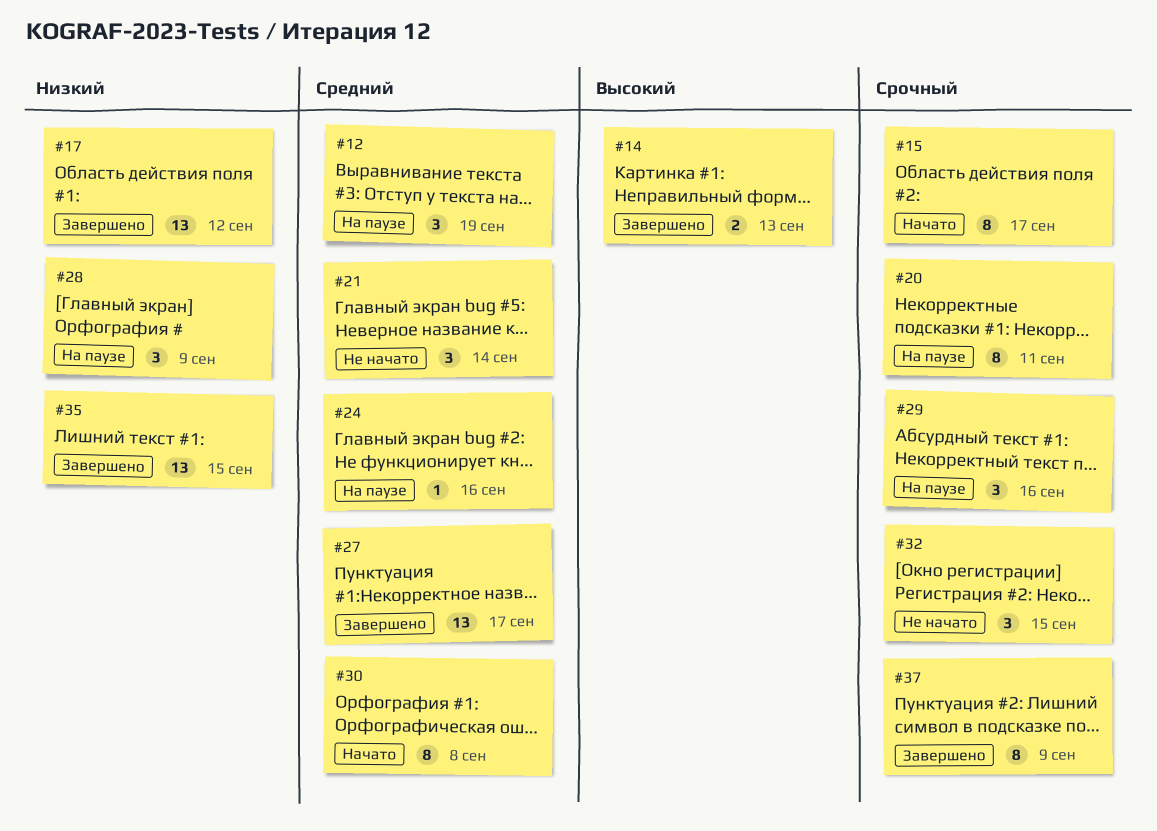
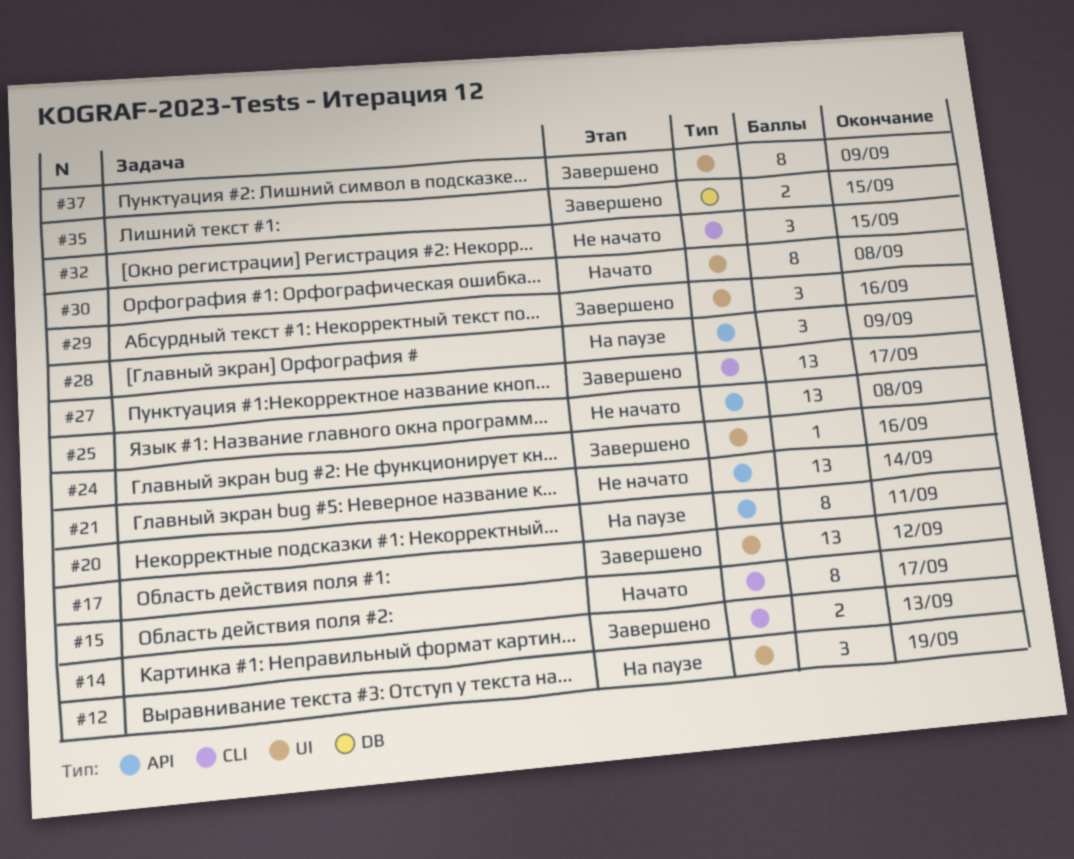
#21, estimate: 3 -> 13
#24, status: На паузе -> Завершено
#25: none -> present
#29, status: На паузе -> Завершено
#35, estimate: 13 -> 2

